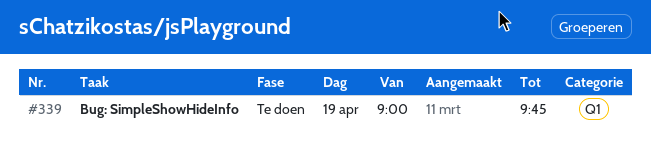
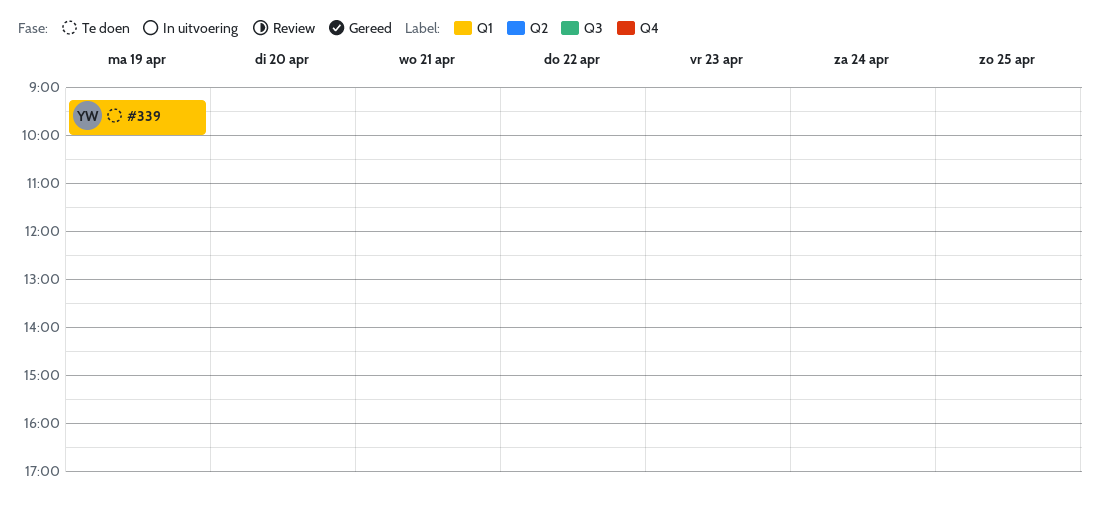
#339, begins: 09:00 -> 09:15
#339, ends: 09:45 -> 10:00

